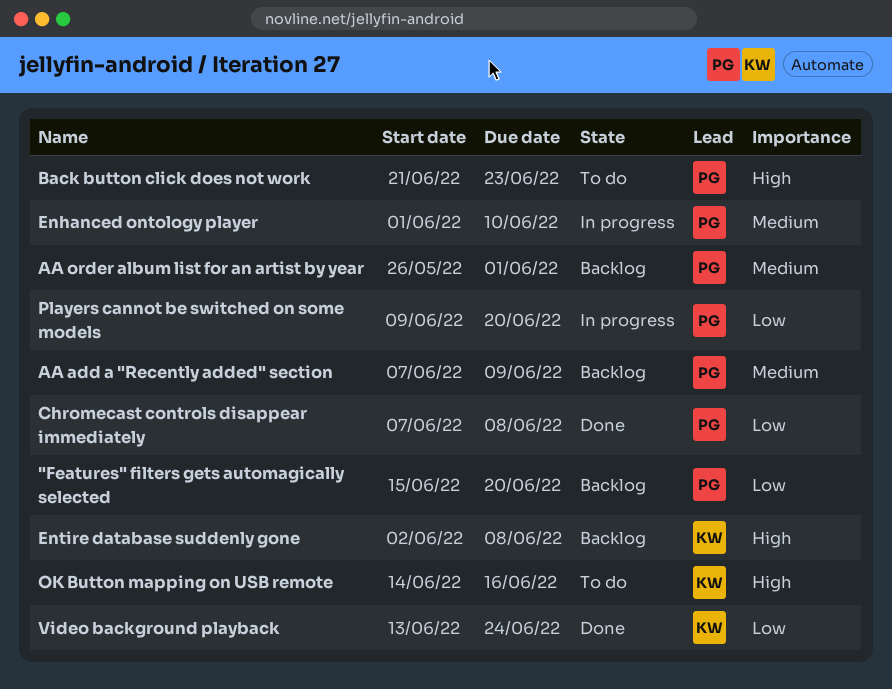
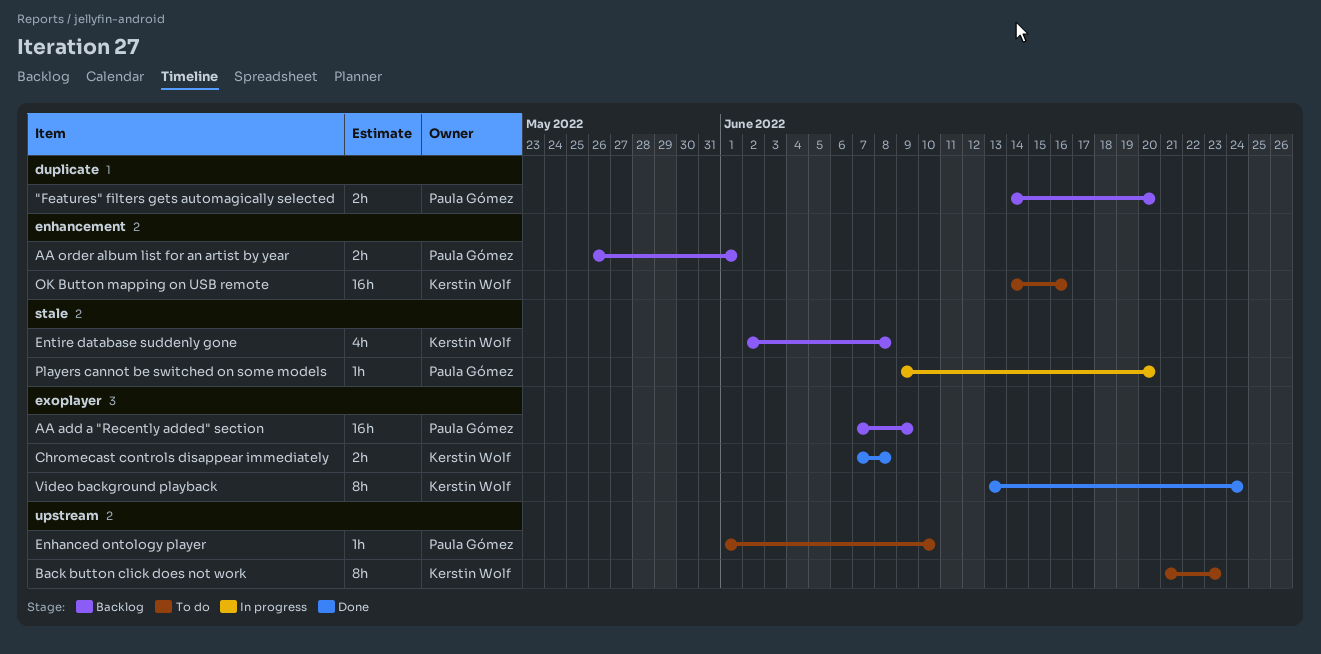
"Features" filters gets automagically selected, start: Jun 15 -> Jun 14
Back button click does not work, owner: Paula Gómez -> Kerstin Wolf
Chromecast controls disappear immediately, owner: Paula Gómez -> Kerstin Wolf
Enhanced ontology player, status: In progress -> To do

